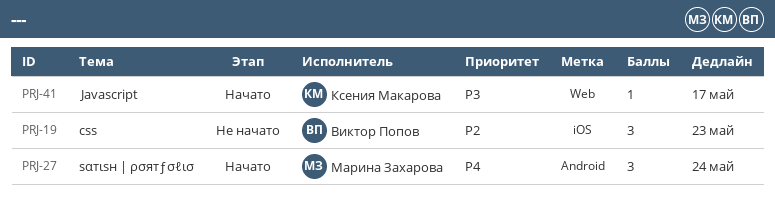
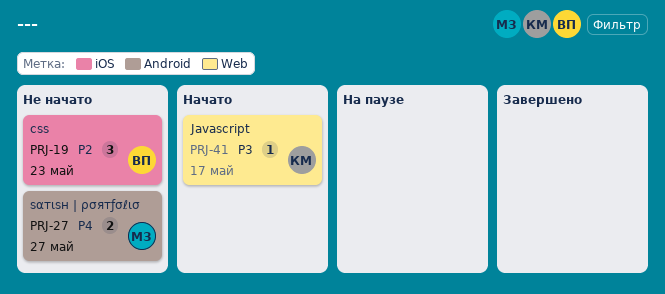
PRJ-27, status: Начато -> Не начато
PRJ-27, estimate: 3 -> 2
PRJ-27, due: May 24 -> May 27

